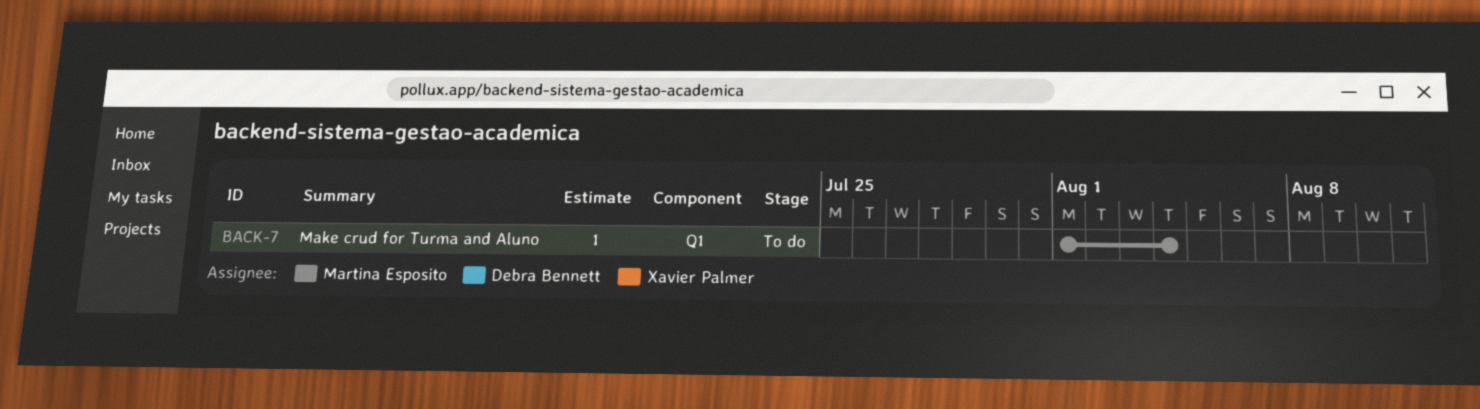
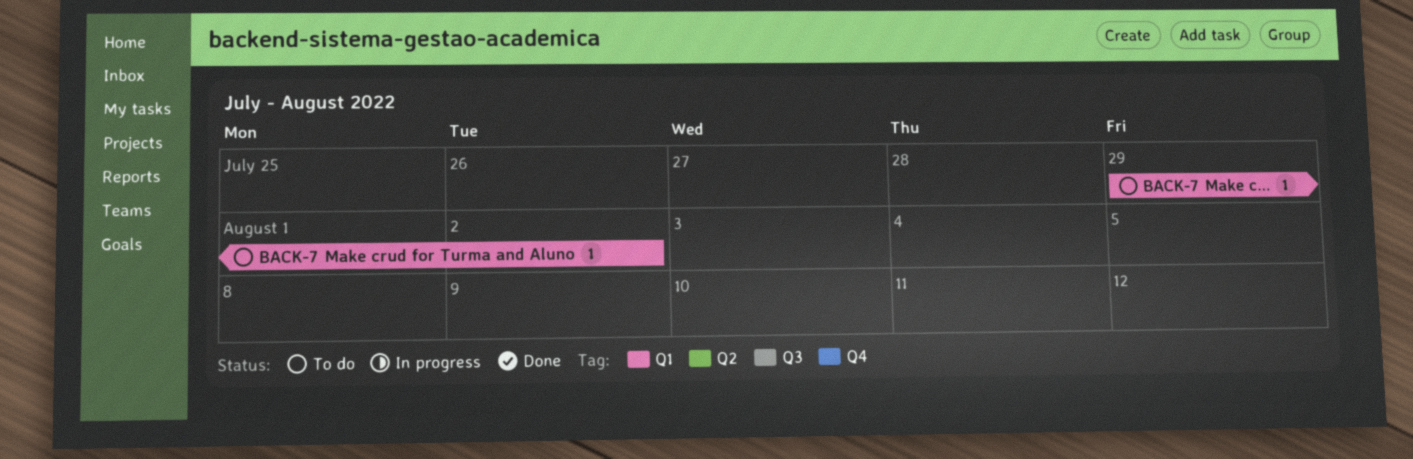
BACK-7, start: Aug 1 -> Jul 29
BACK-7, due: Aug 4 -> Aug 2

